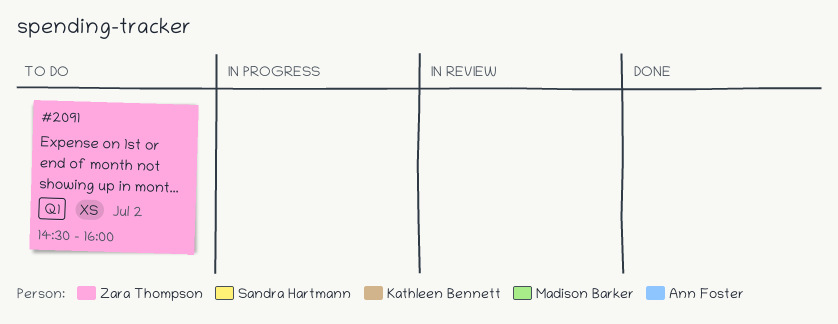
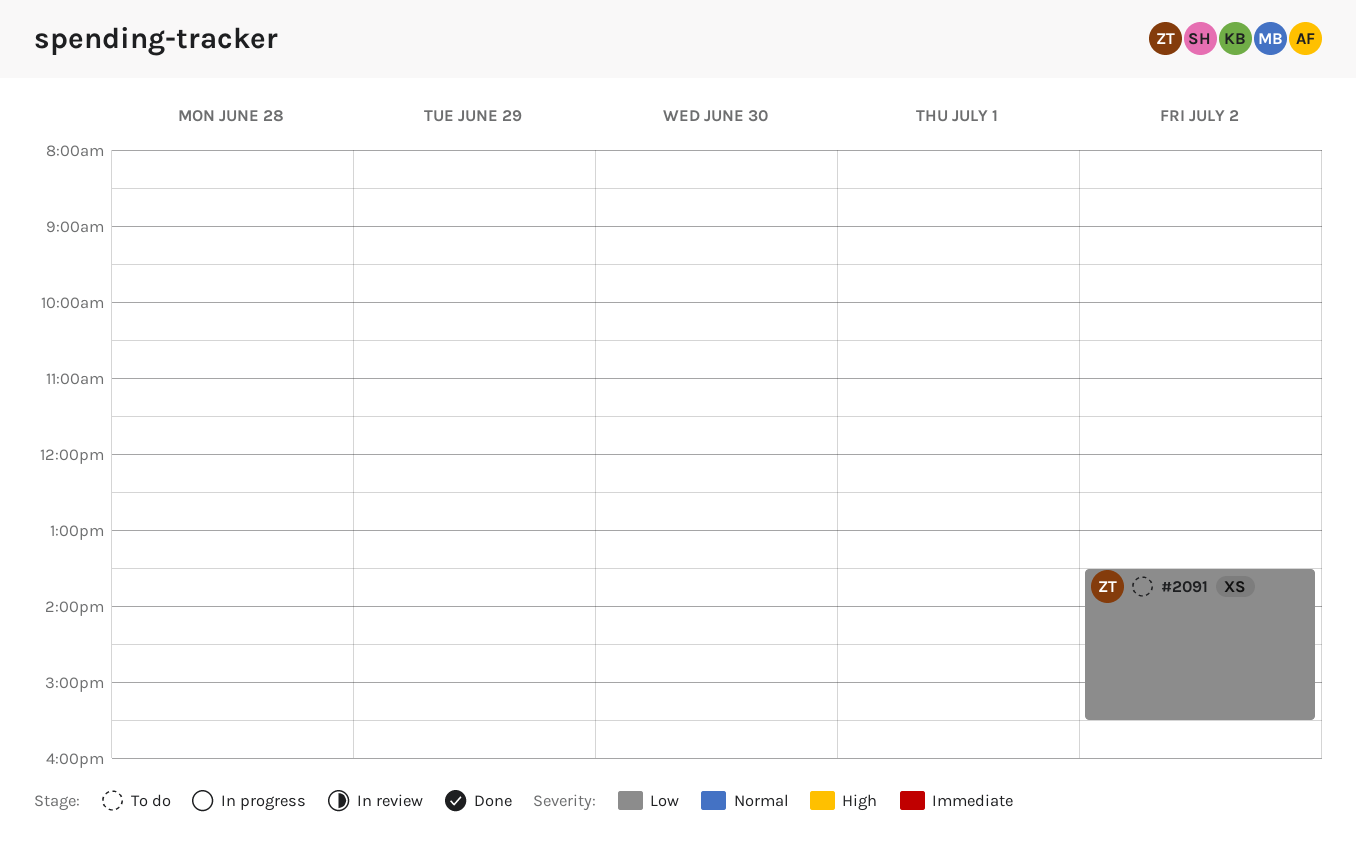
#2091, begins: 14:30 -> 13:30
#2091, ends: 16:00 -> 15:30

